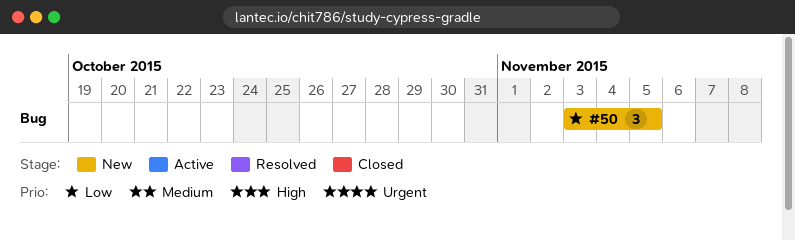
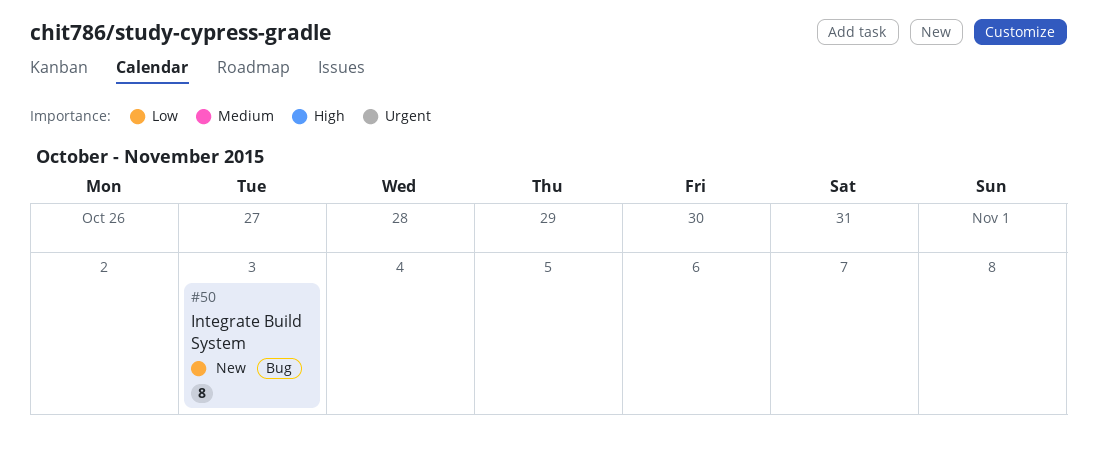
#50, estimate: 3 -> 8
#50, due: Nov 5 -> Nov 3

